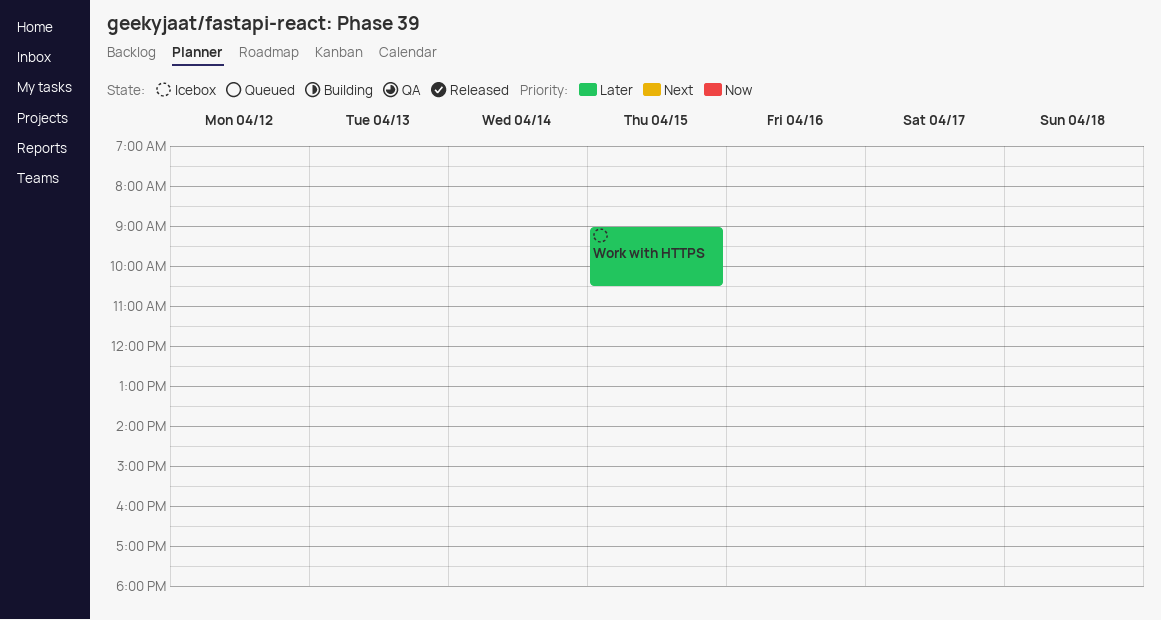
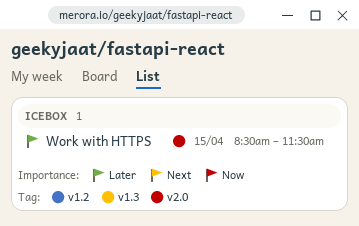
Work with HTTPS, begins: 09:00 -> 08:30
Work with HTTPS, ends: 10:30 -> 11:30

